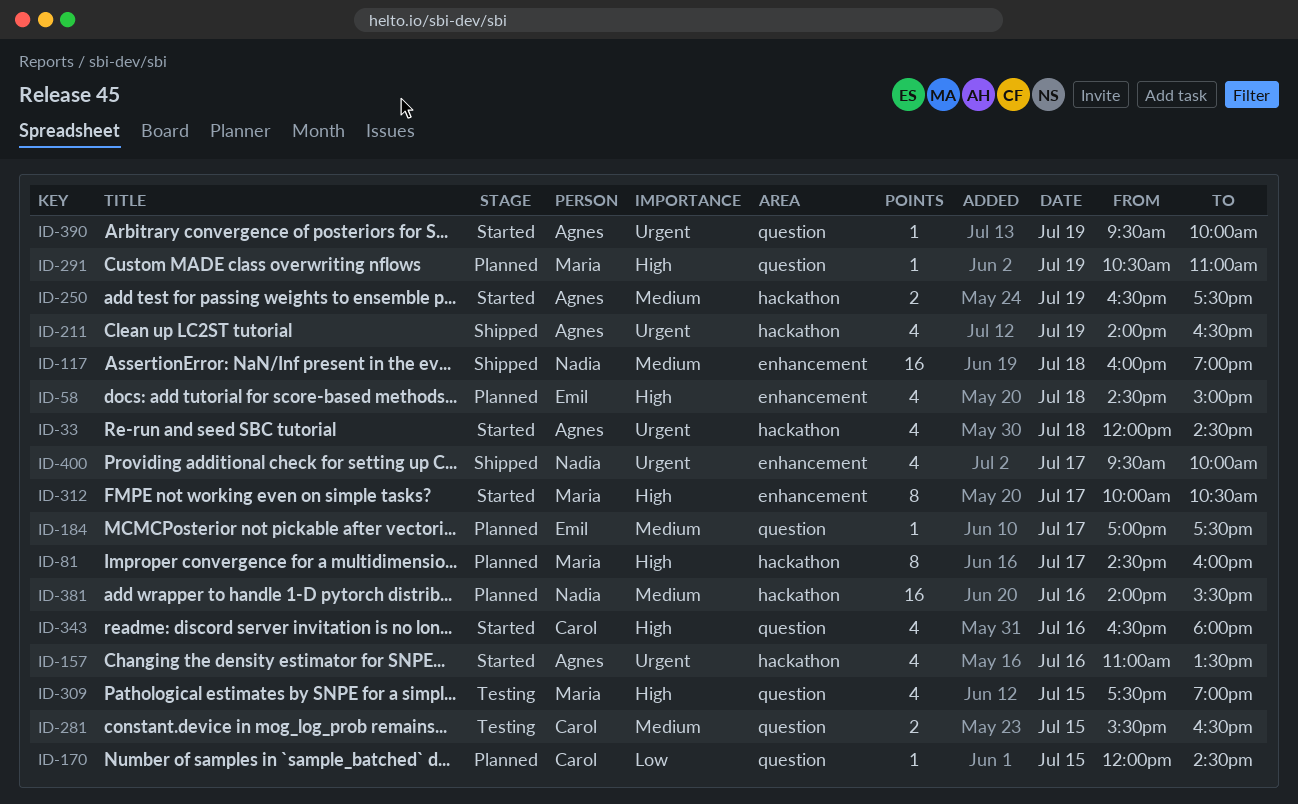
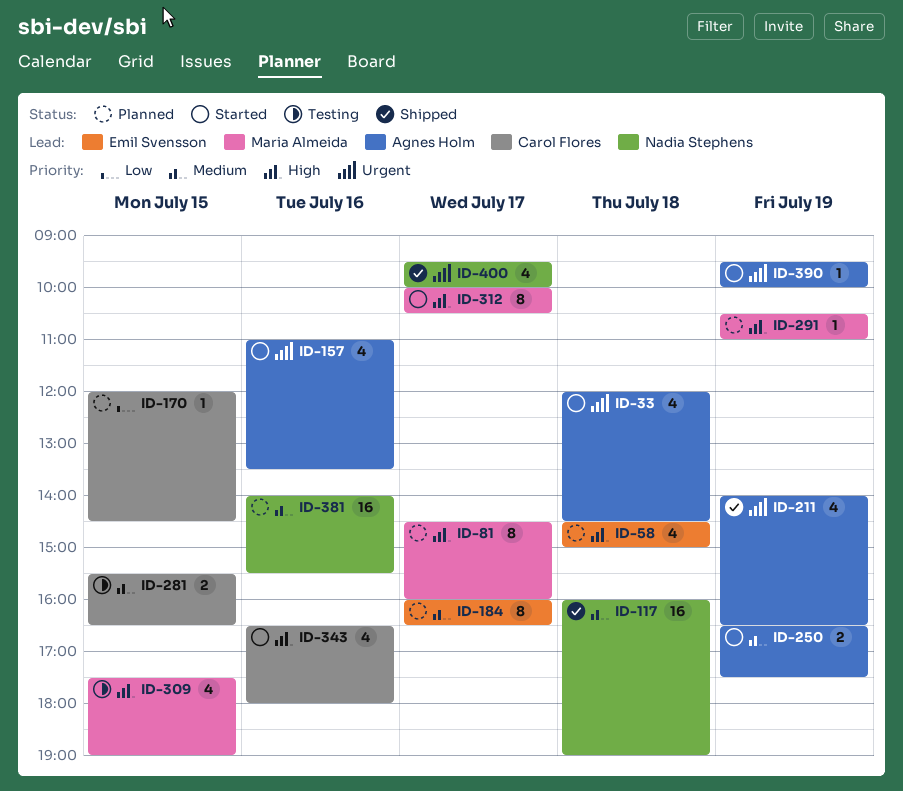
ID-184, estimate: 1 -> 8
ID-184, begins: 17:00 -> 16:00
ID-184, ends: 17:30 -> 16:30

